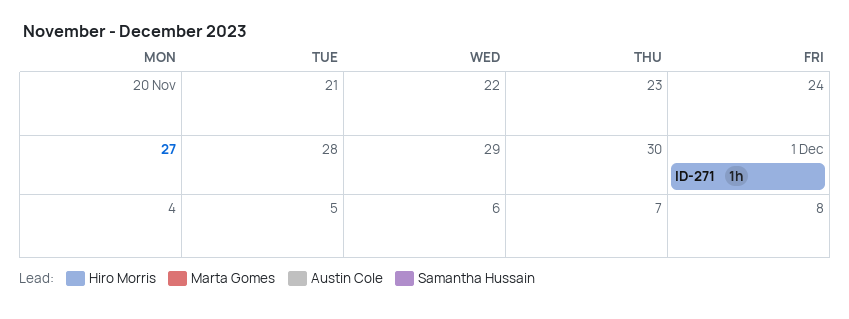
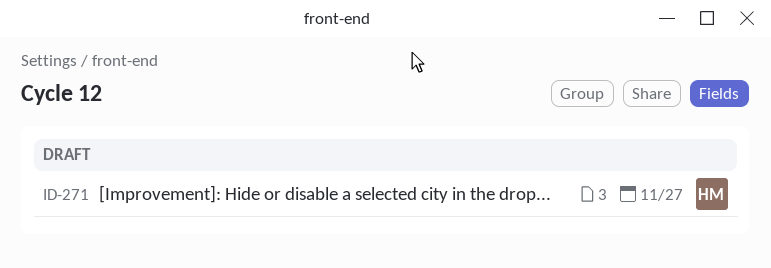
ID-271, due: Dec 1 -> Nov 27

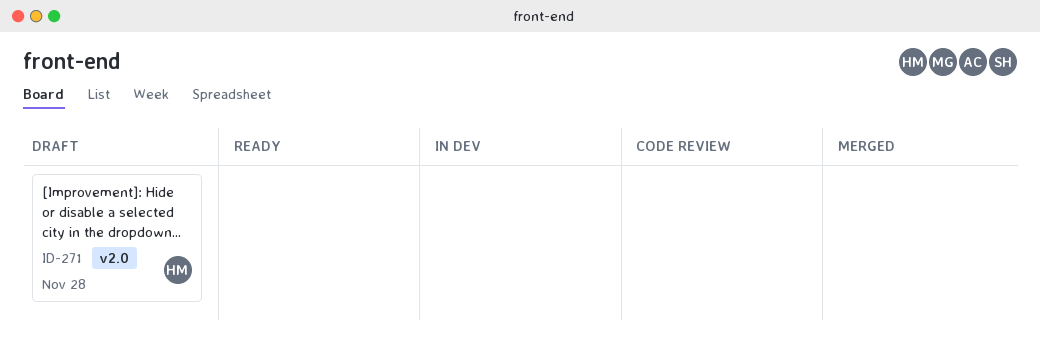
ID-271, due: Nov 27 -> Nov 28

